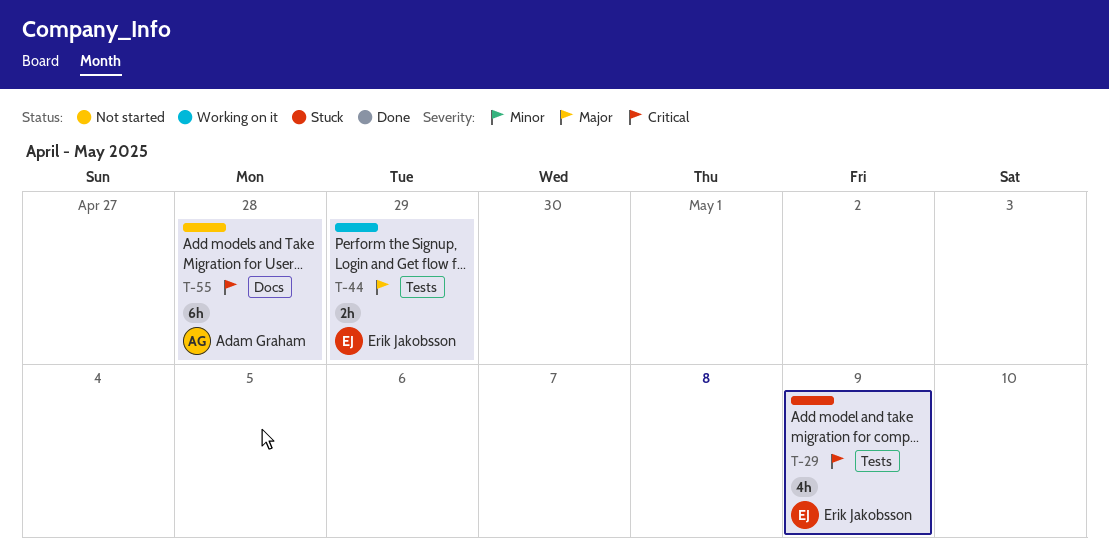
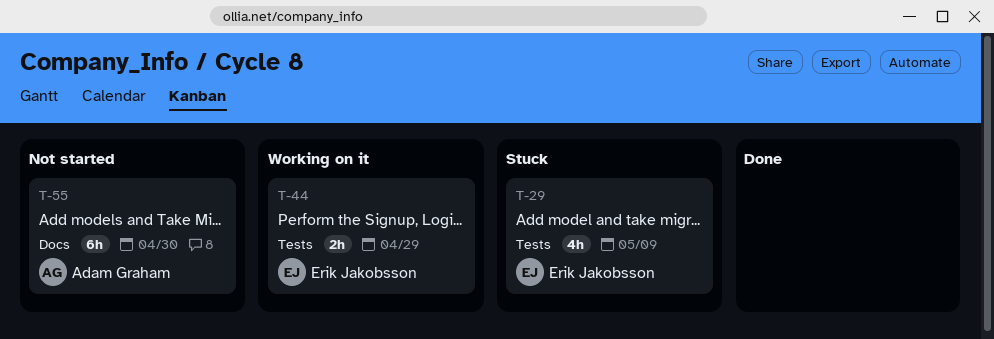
T-55, due: Apr 28 -> Apr 30

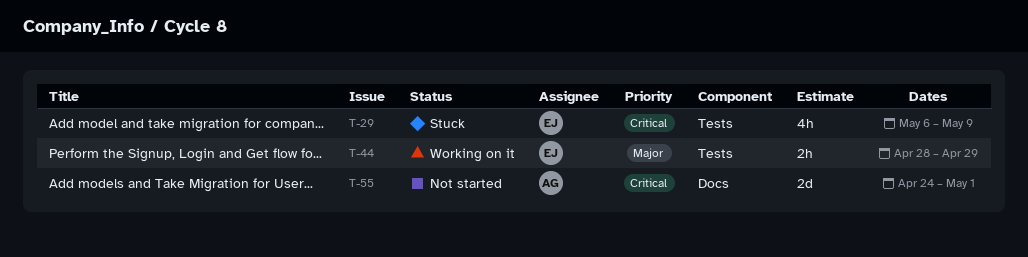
T-55, estimate: 6h -> 2d
T-55, due: Apr 30 -> May 1

